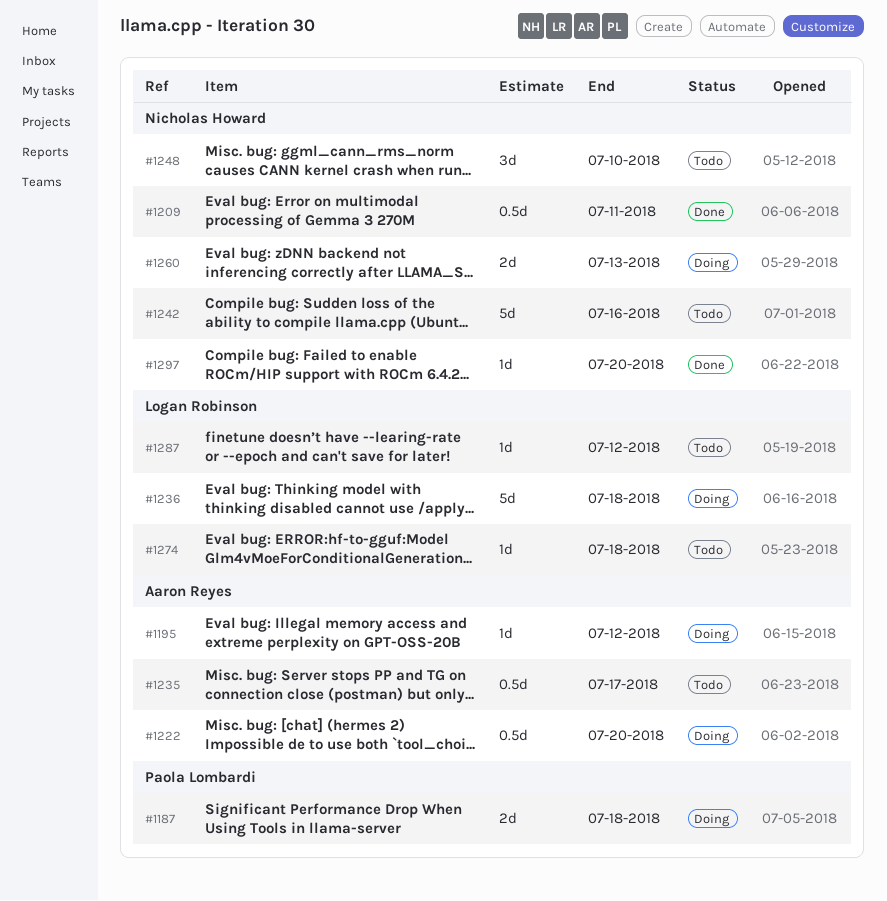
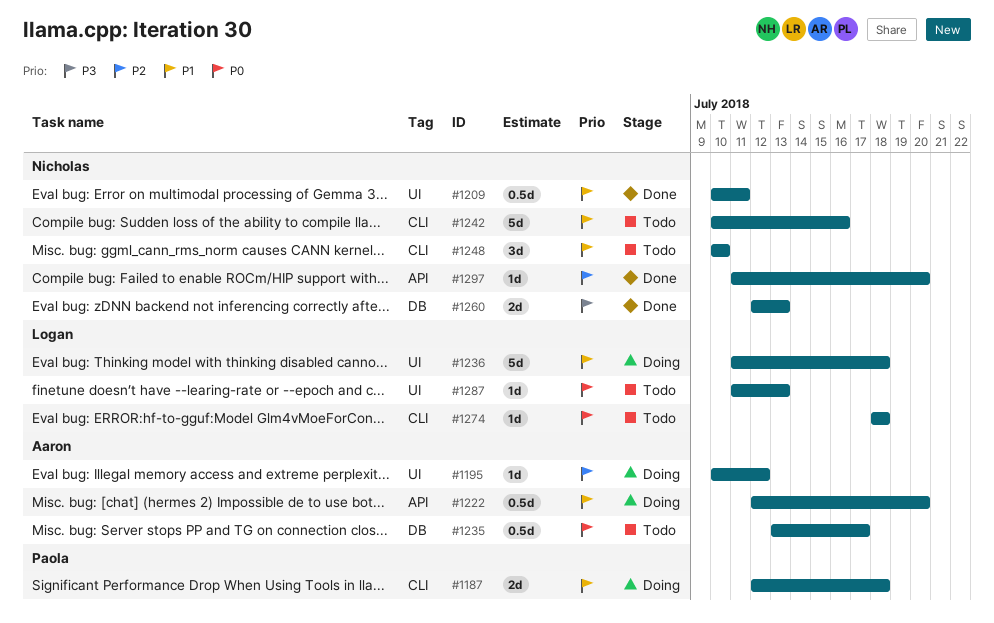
#1260, status: Doing -> Done
#1287, due: Jul 12 -> Jul 13

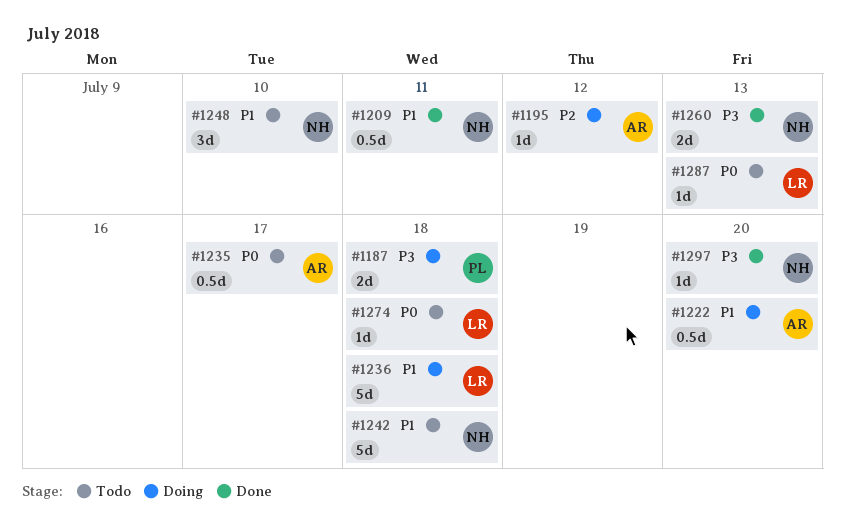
#1187, priority: P1 -> P3
#1242, due: Jul 16 -> Jul 18
#1297, priority: P2 -> P3

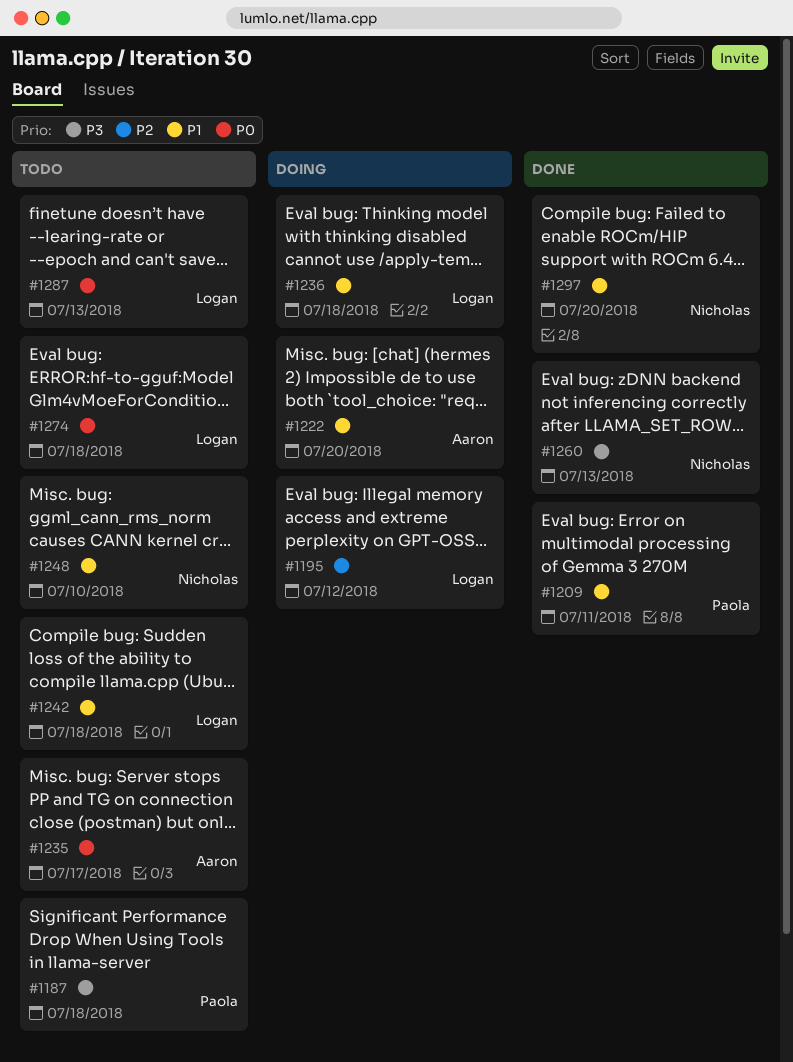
#1187, status: Doing -> Todo
#1195, owner: Aaron -> Logan
#1209, owner: Nicholas -> Paola
#1242, owner: Nicholas -> Logan
#1297, priority: P3 -> P1

